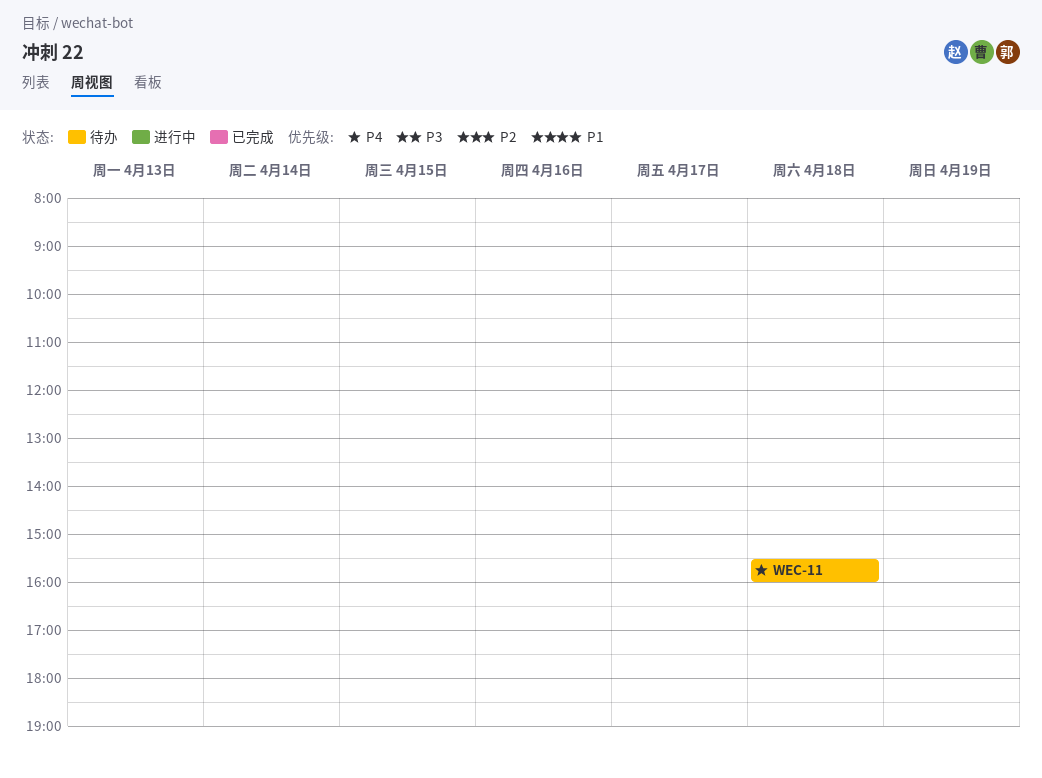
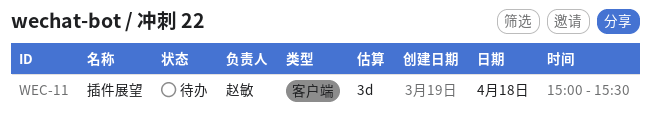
WEC-11, begins: 15:30 -> 15:00
WEC-11, ends: 16:00 -> 15:30

